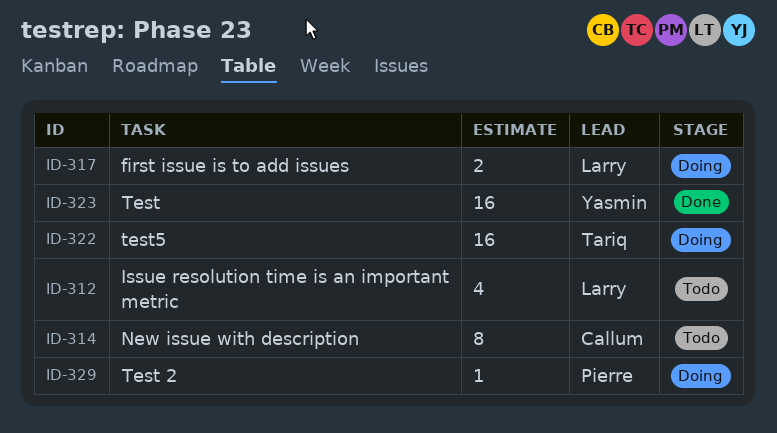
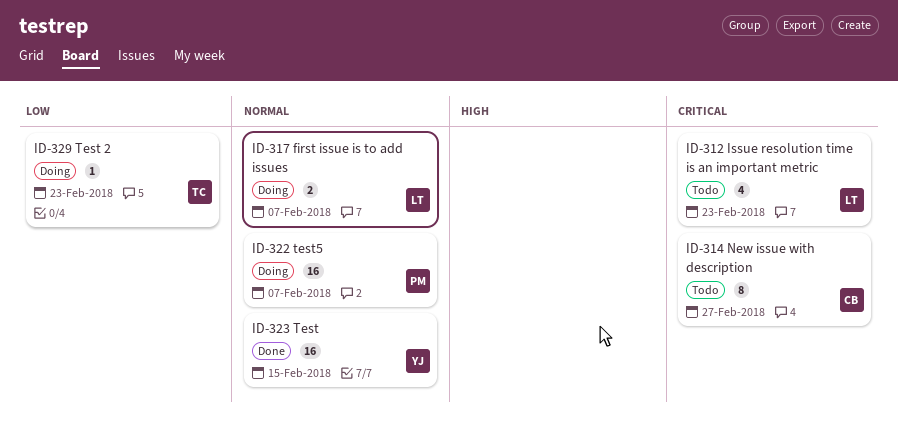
ID-322, owner: Tariq -> Pierre
ID-329, owner: Pierre -> Tariq

